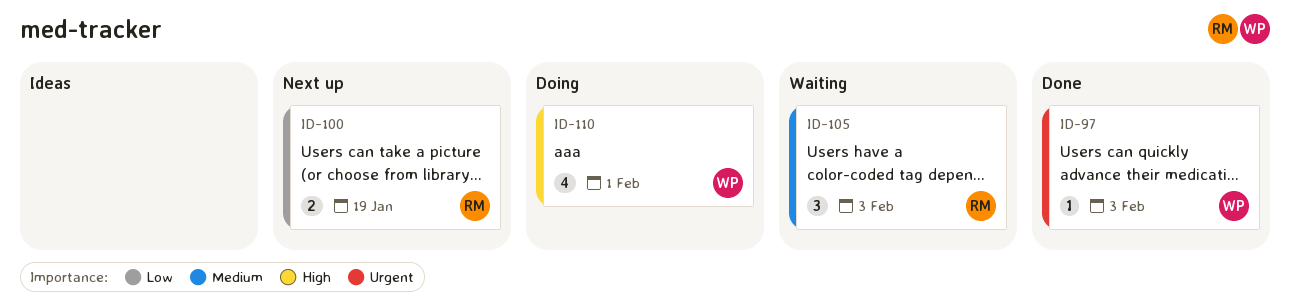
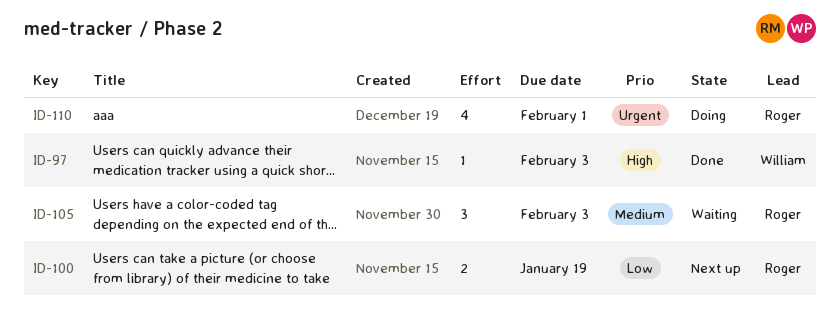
ID-97, priority: Urgent -> High
ID-110, owner: William -> Roger
ID-110, priority: High -> Urgent

